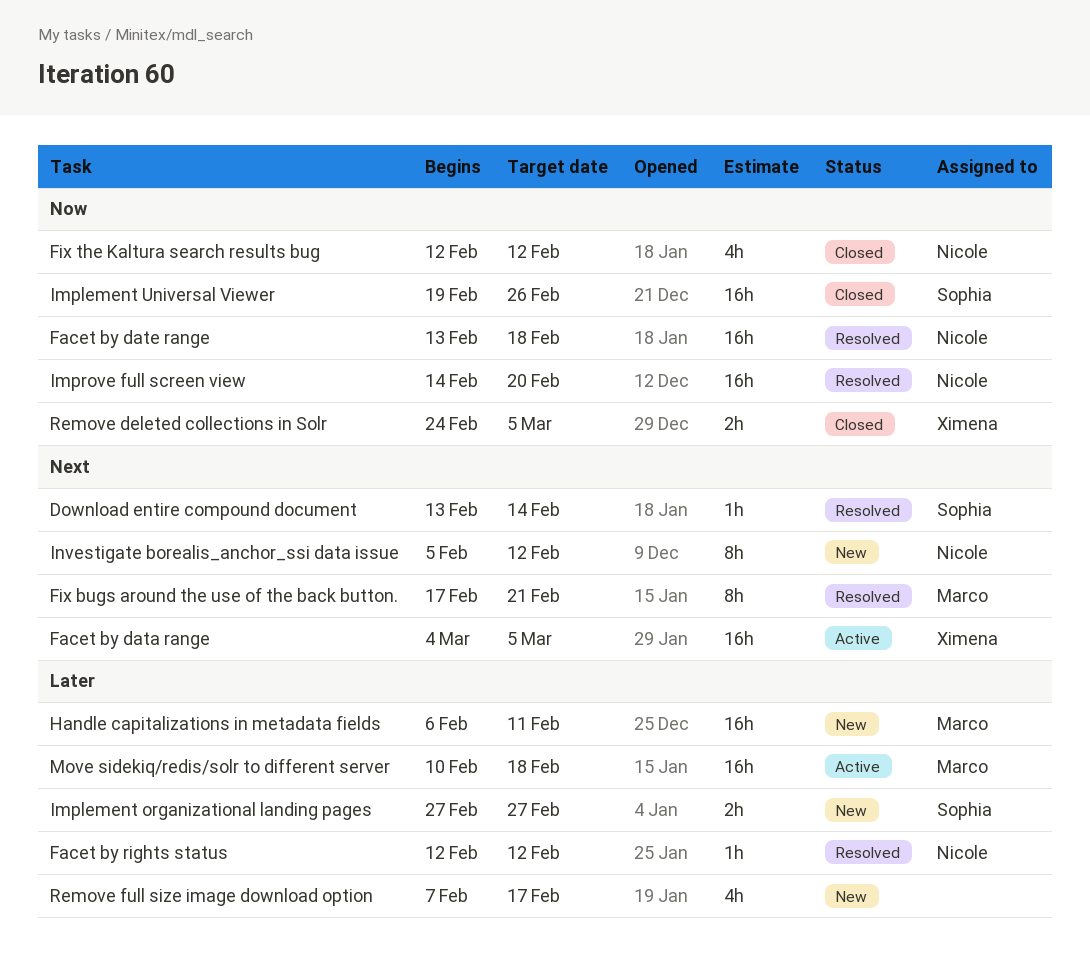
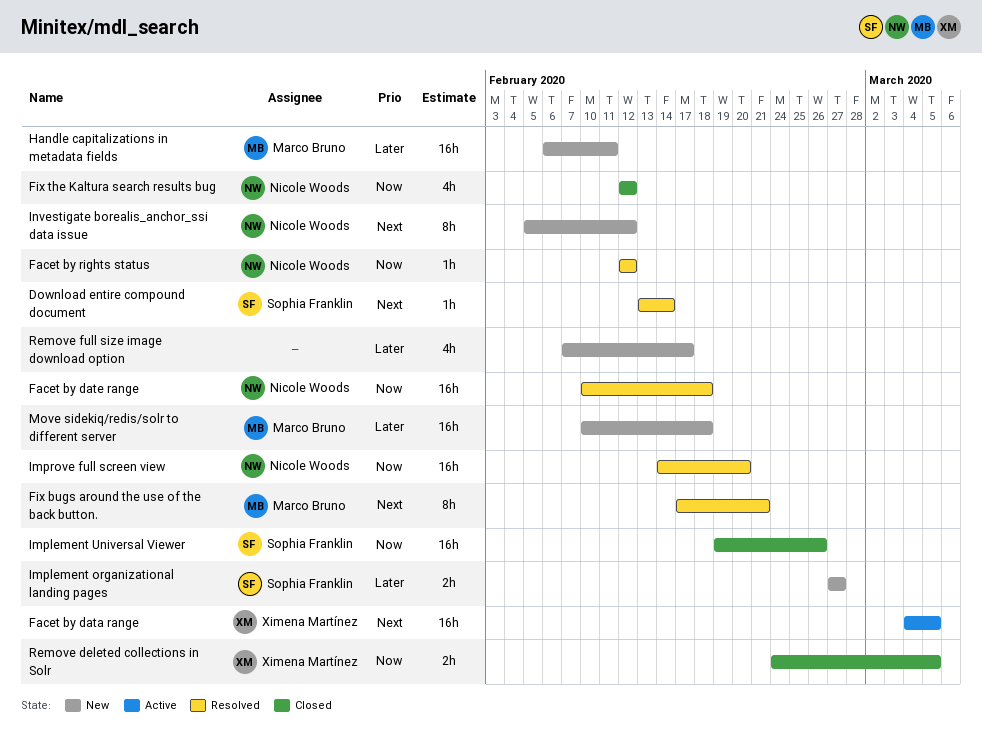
Facet by date range, start: Feb 13 -> Feb 10
Facet by rights status, priority: Later -> Now
Move sidekiq/redis/solr to different server, status: Active -> New

